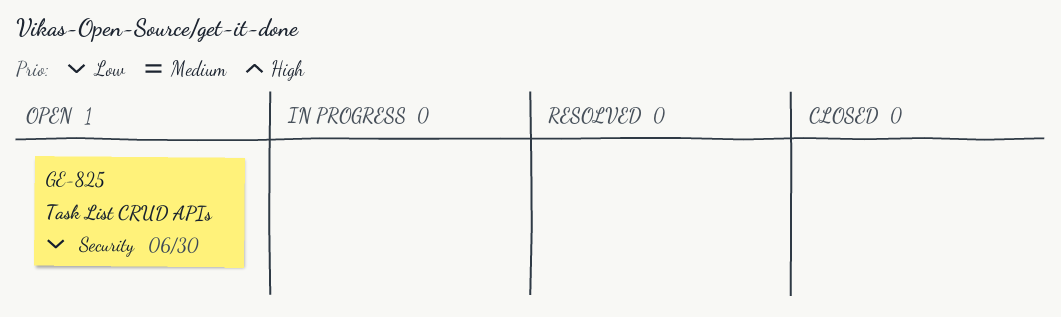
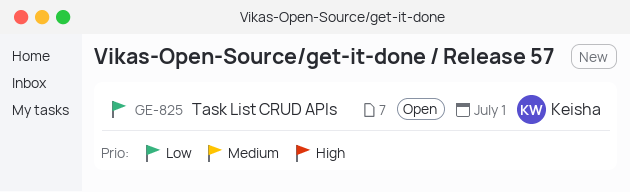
GE-825, due: Jun 30 -> Jul 1

